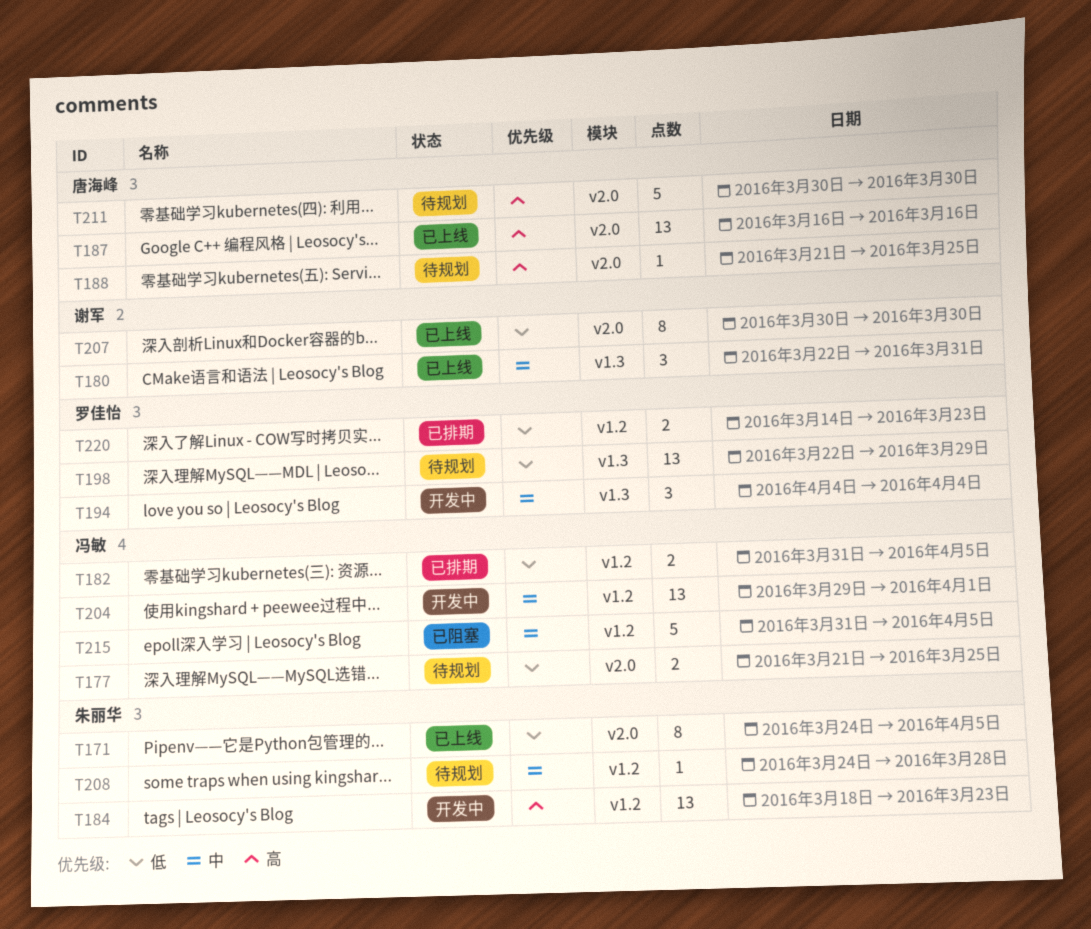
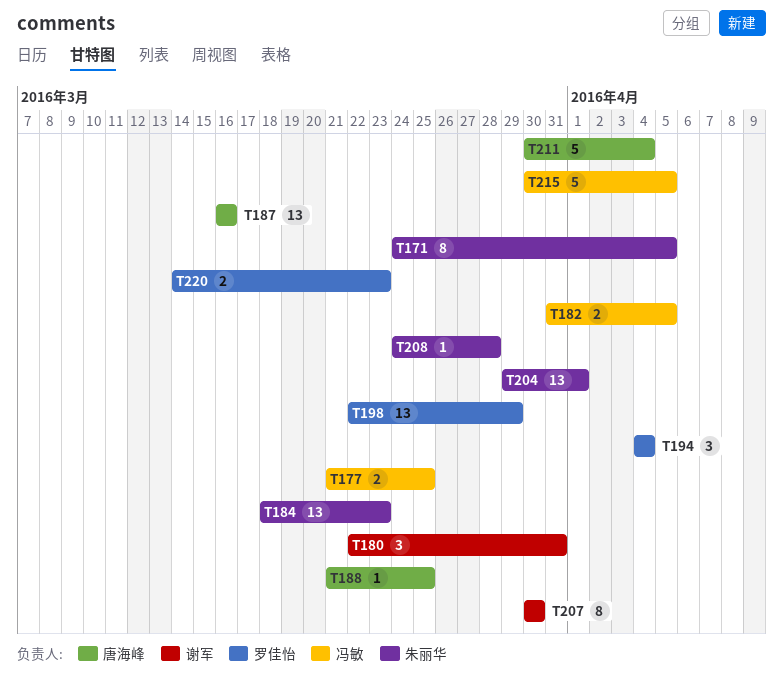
T204, owner: 冯敏 -> 朱丽华
T211, due: Mar 30 -> Apr 4
T215, start: Mar 31 -> Mar 30

